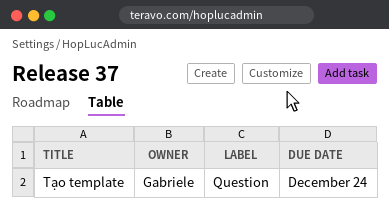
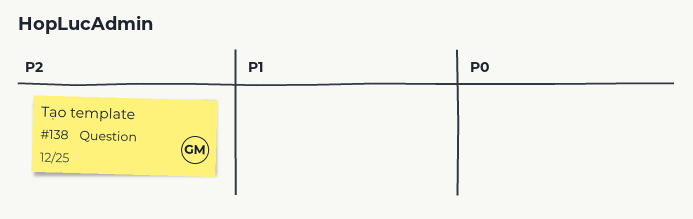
Tạo template, due: Dec 24 -> Dec 25

